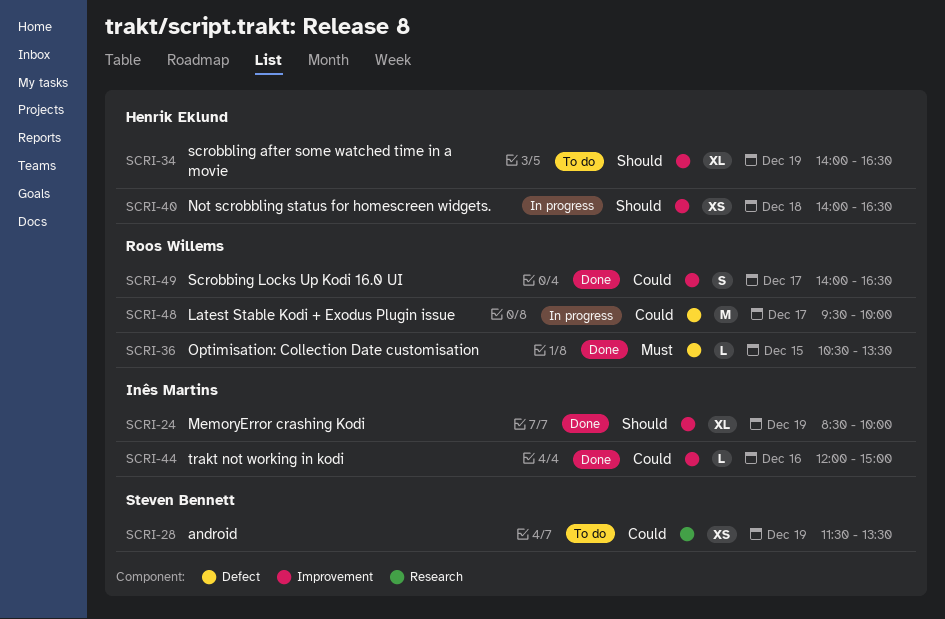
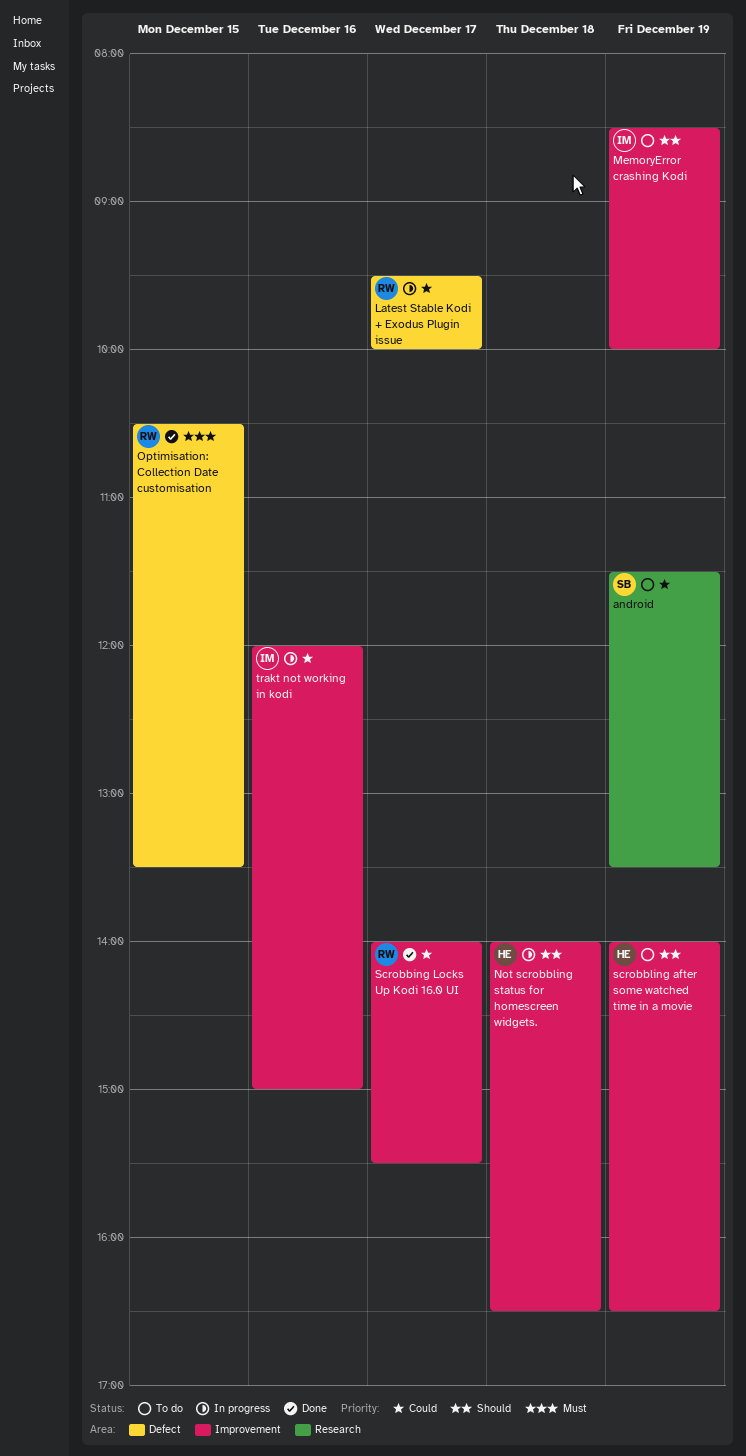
MemoryError crashing Kodi, status: Done -> To do
Scrobbing Locks Up Kodi 16.0 UI, ends: 16:30 -> 15:30
trakt not working in kodi, status: Done -> In progress

